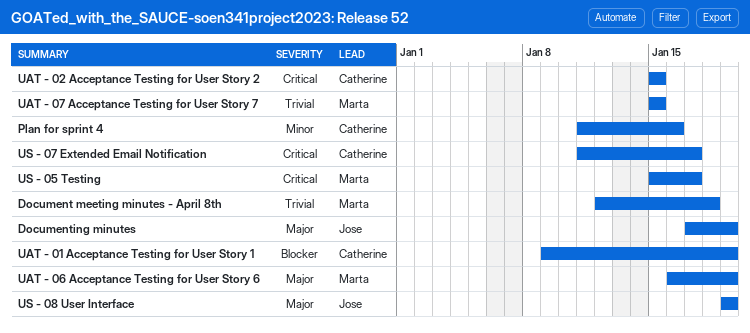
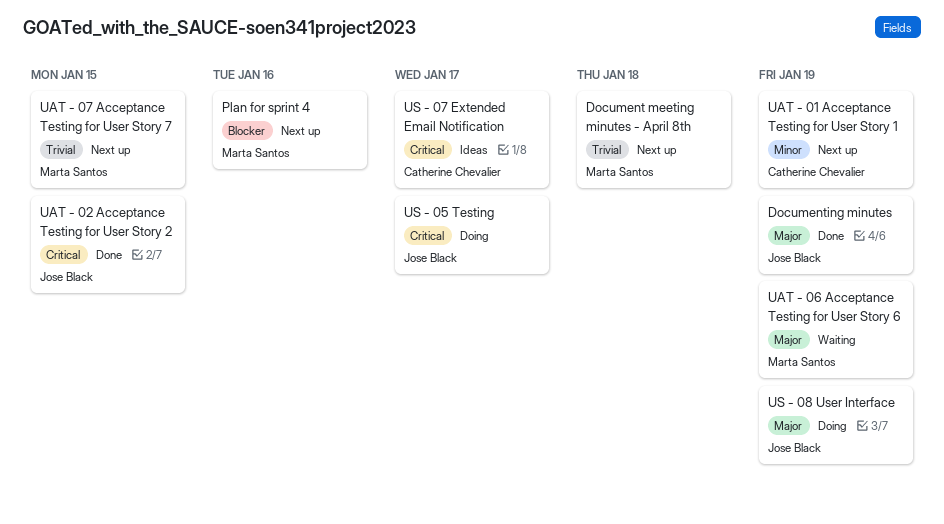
Plan for sprint 4, owner: Catherine Chevalier -> Marta Santos
Plan for sprint 4, priority: Minor -> Blocker
UAT - 01 Acceptance Testing for User Story 1, priority: Blocker -> Minor
UAT - 02 Acceptance Testing for User Story 2, owner: Catherine Chevalier -> Jose Black
US - 05 Testing, owner: Marta Santos -> Jose Black

